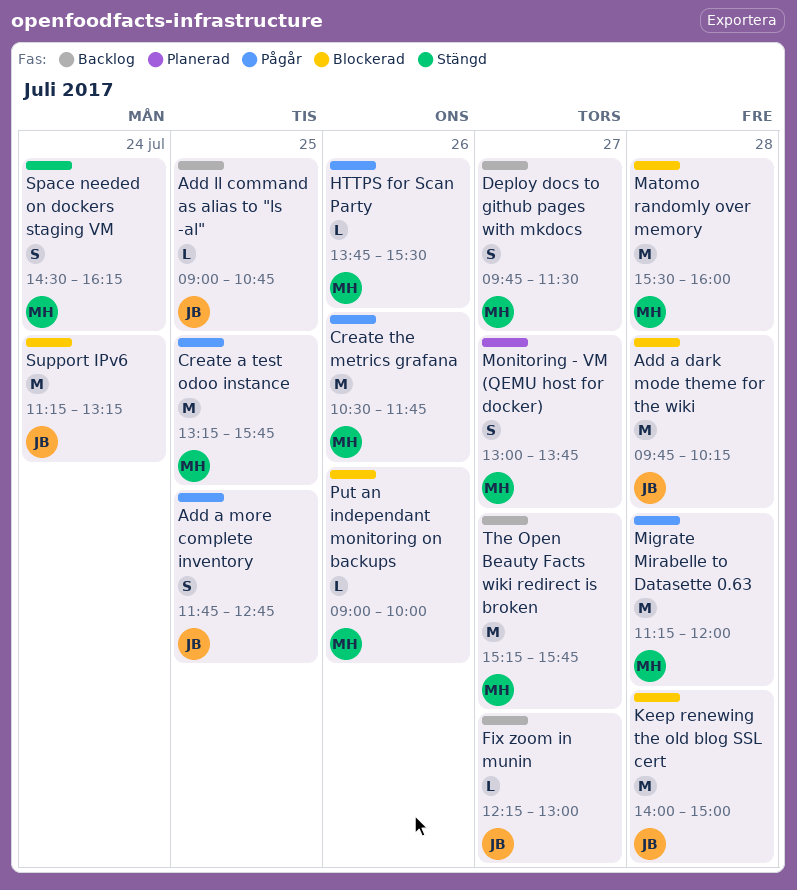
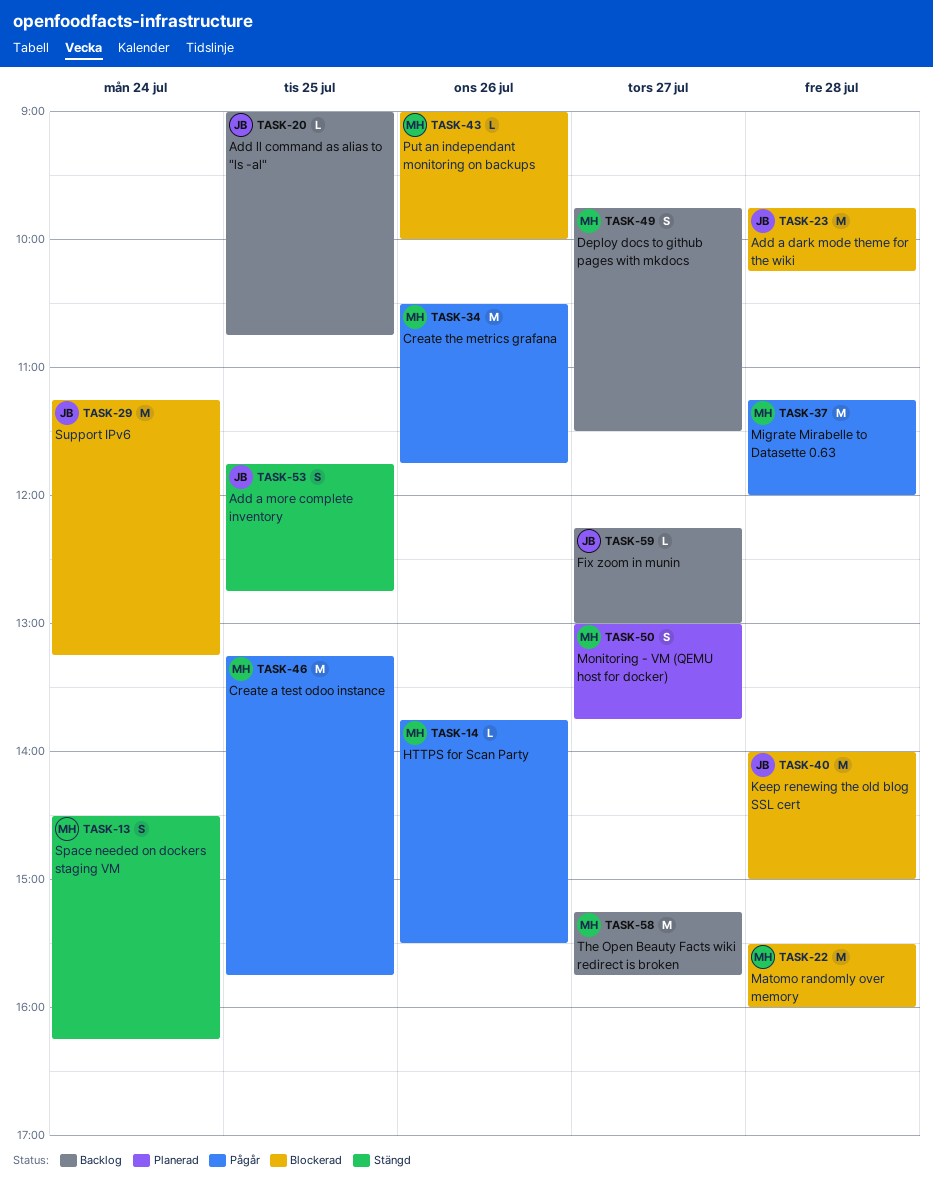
Add a more complete inventory, status: Pågår -> Stängd

